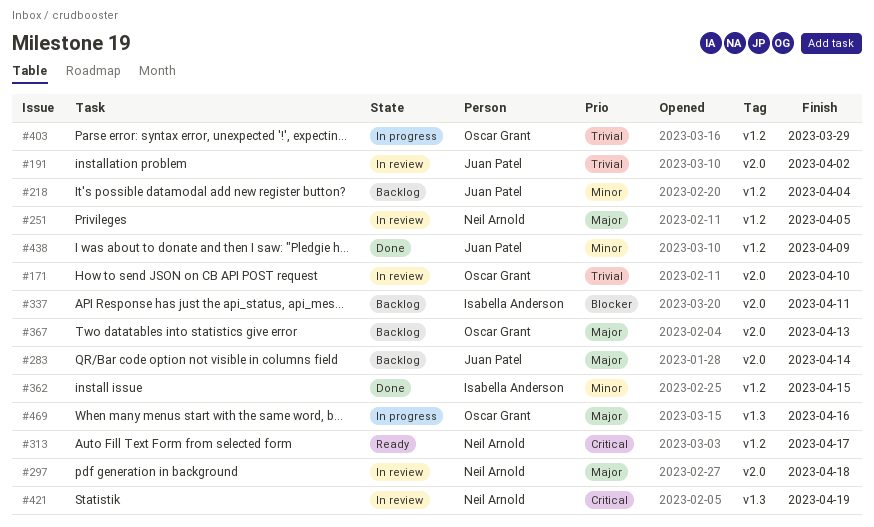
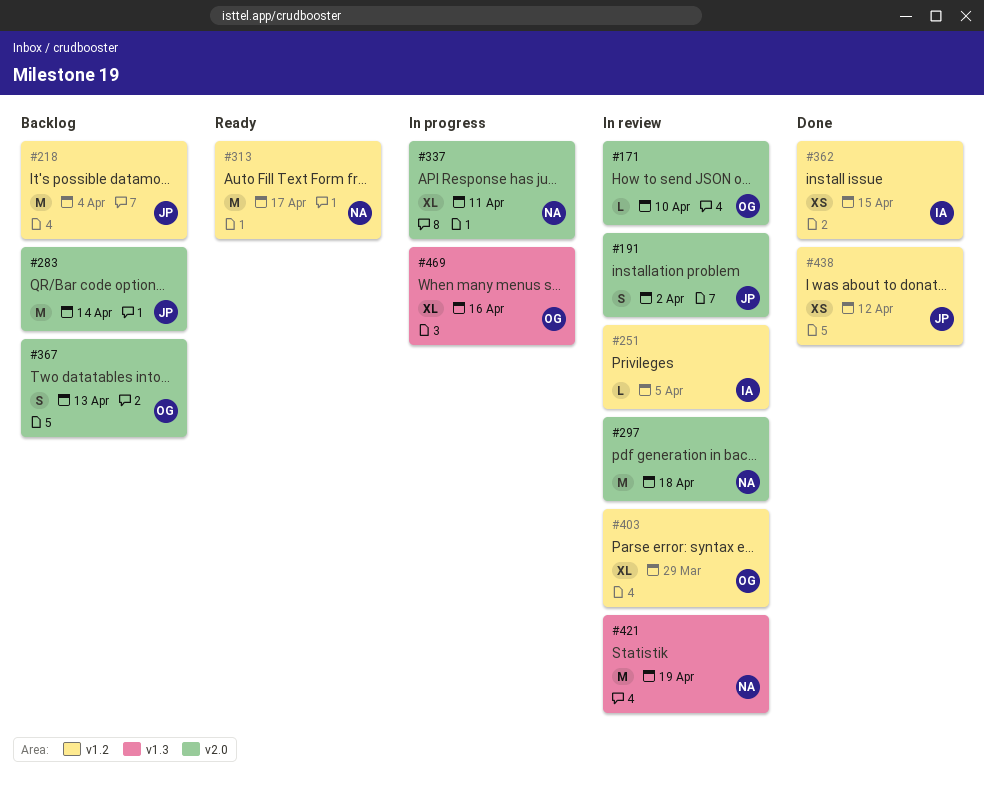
#251, owner: Neil Arnold -> Isabella Anderson
#337, status: Backlog -> In progress
#337, owner: Isabella Anderson -> Neil Arnold
#403, status: In progress -> In review
#438, due: Apr 9 -> Apr 12

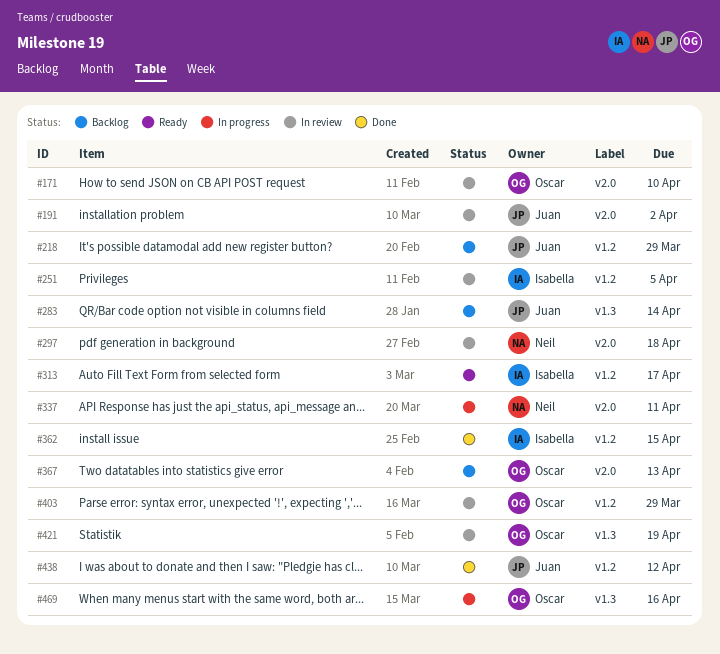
#218, due: Apr 4 -> Mar 29
#283, label: v2.0 -> v1.3
#313, owner: Neil -> Isabella
#421, owner: Neil -> Oscar

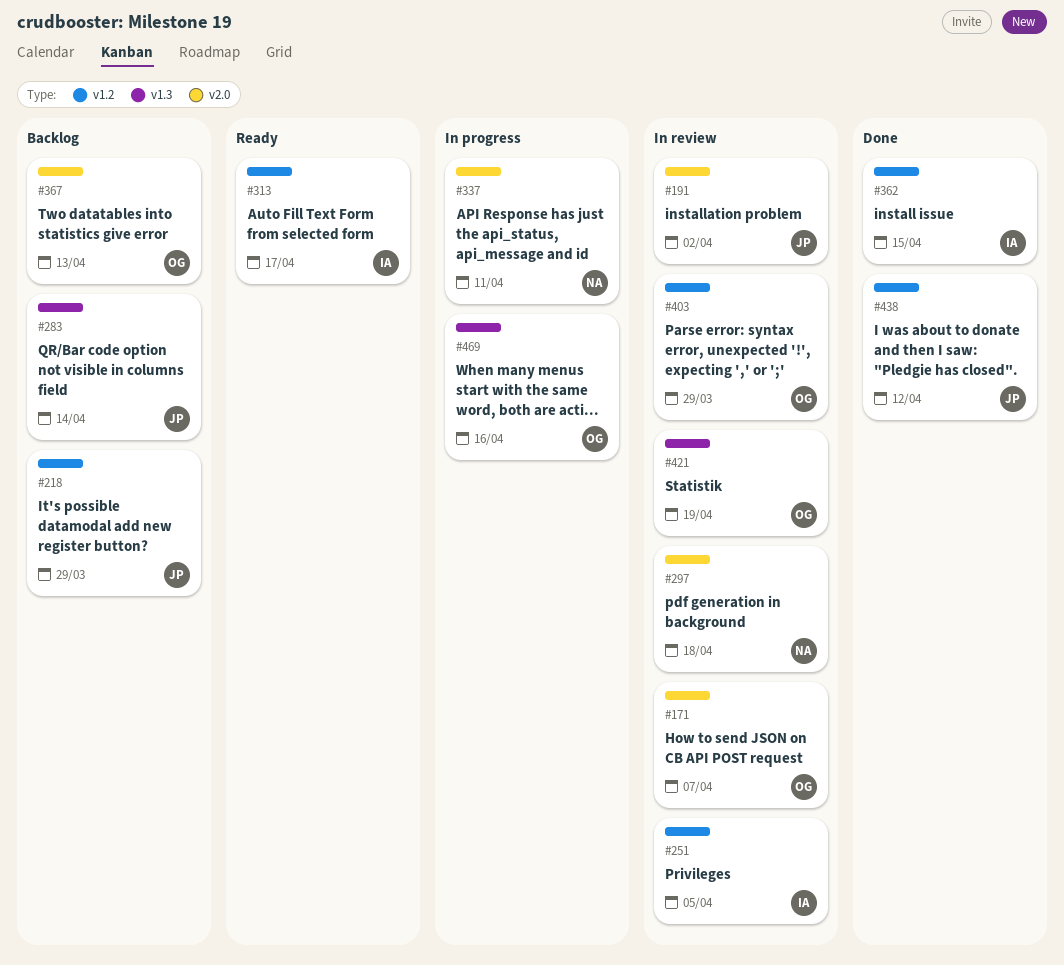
#171, due: Apr 10 -> Apr 7

